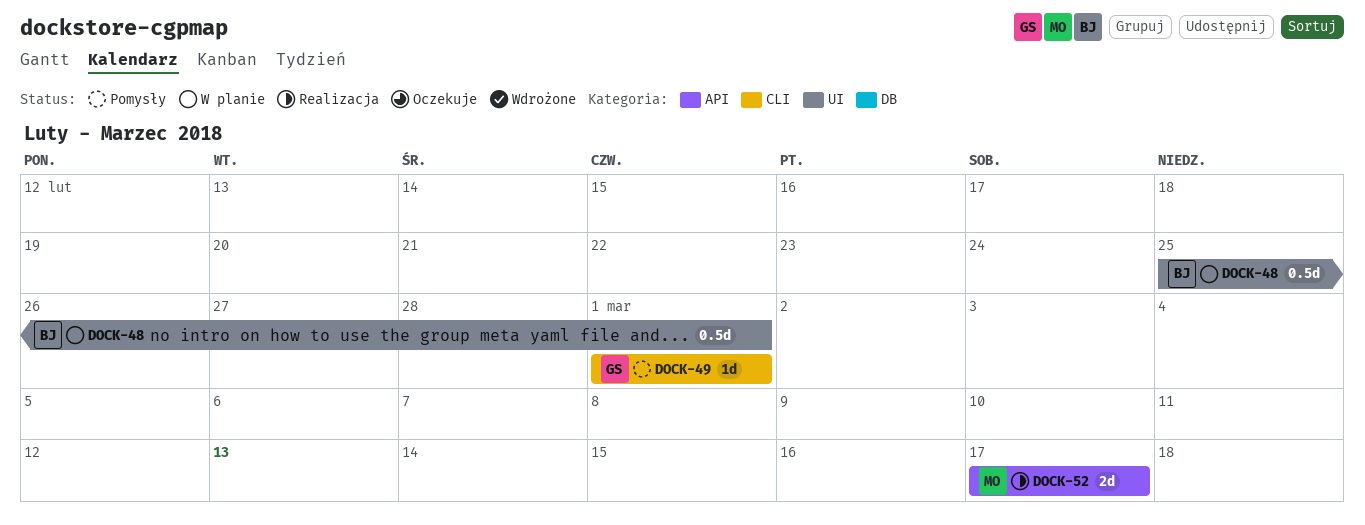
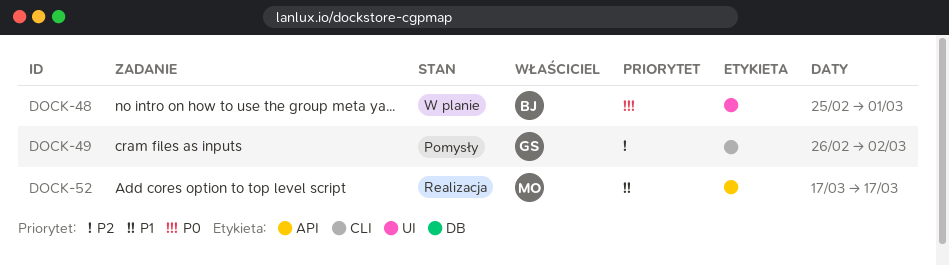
DOCK-49, start: Mar 1 -> Feb 26
DOCK-49, due: Mar 1 -> Mar 2

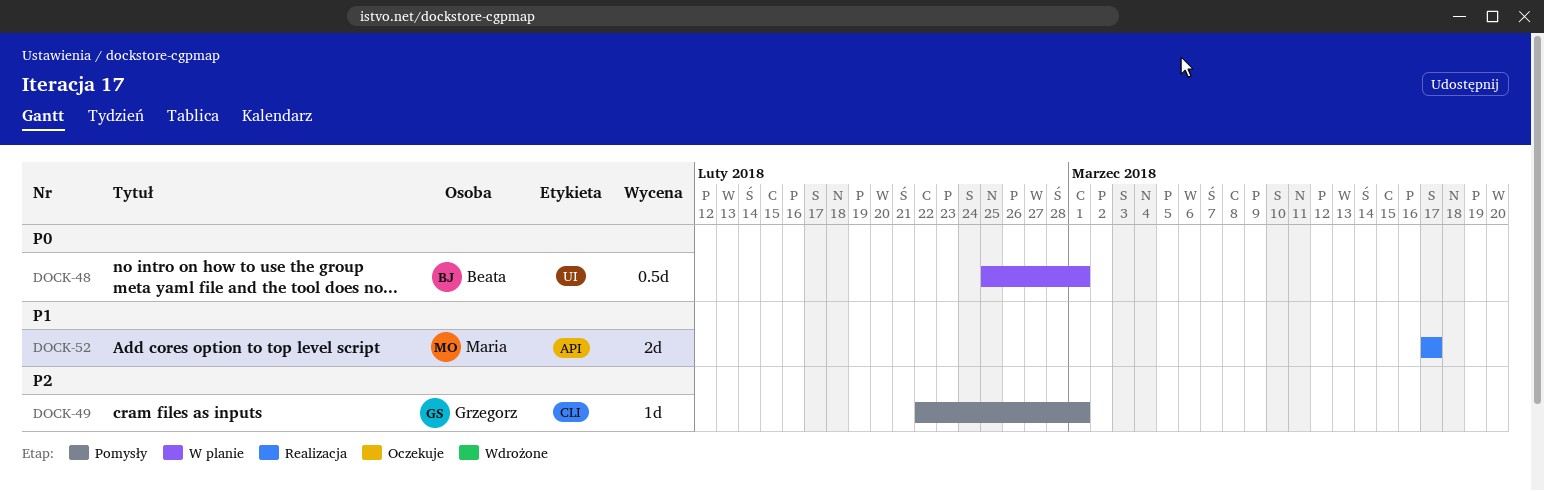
DOCK-49, start: Feb 26 -> Feb 22
DOCK-49, due: Mar 2 -> Mar 1

